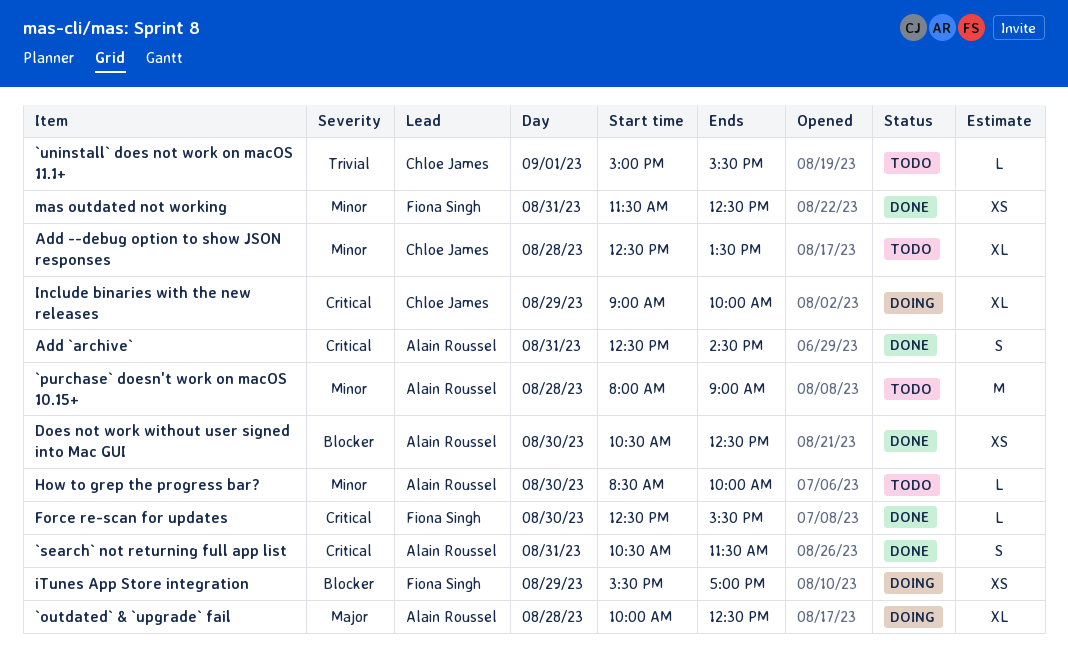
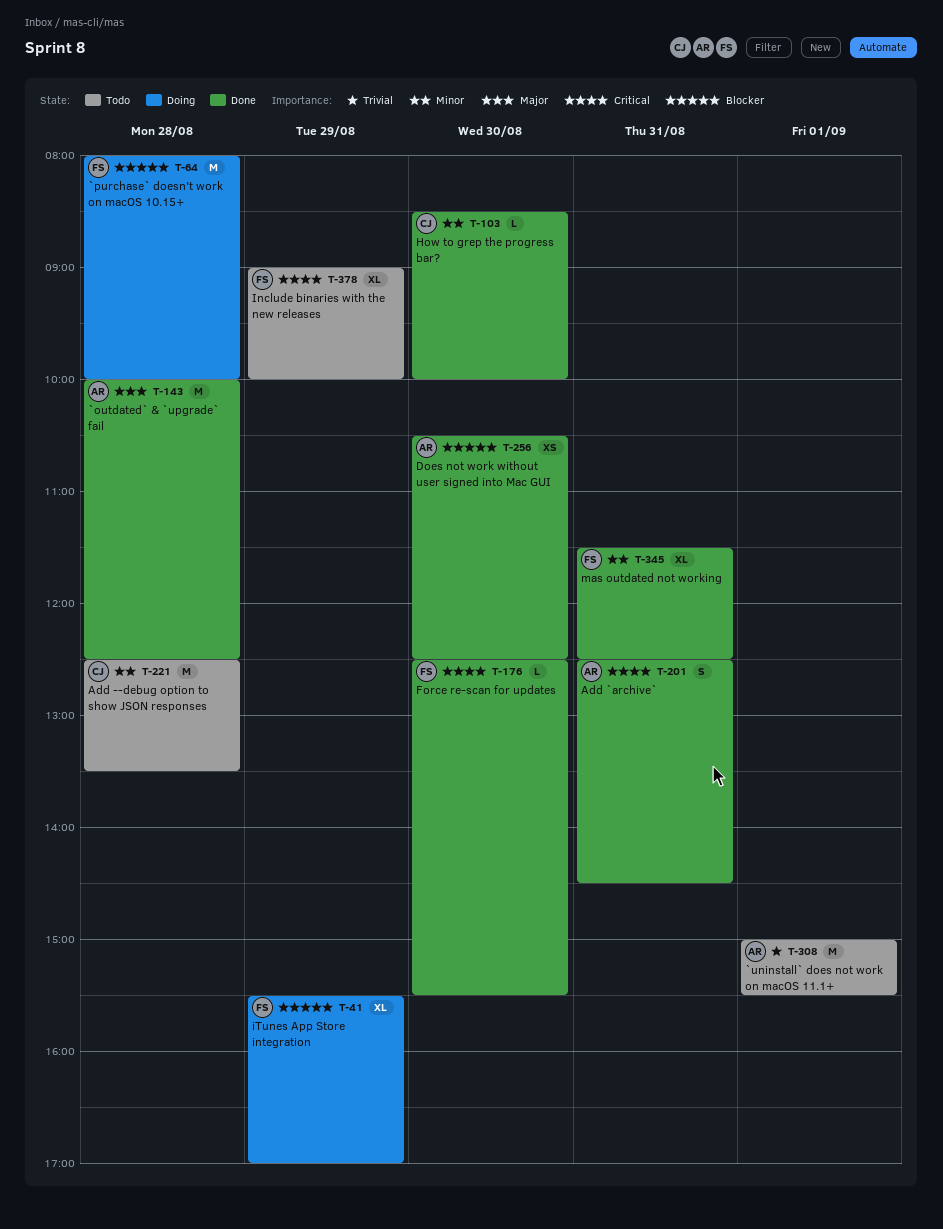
`outdated` & `upgrade` fail, status: Doing -> Done
`outdated` & `upgrade` fail, estimate: XL -> M
`purchase` doesn't work on macOS 10.15+, status: Todo -> Doing
`purchase` doesn't work on macOS 10.15+, owner: Alain Roussel -> Fiona Singh
`purchase` doesn't work on macOS 10.15+, priority: Minor -> Blocker
`purchase` doesn't work on macOS 10.15+, ends: 09:00 -> 10:00
`search` not returning full app list: present -> none
`uninstall` does not work on macOS 11.1+, owner: Chloe James -> Alain Roussel
`uninstall` does not work on macOS 11.1+, estimate: L -> M
Add --debug option to show JSON responses, estimate: XL -> M
How to grep the progress bar?, status: Todo -> Done
How to grep the progress bar?, owner: Alain Roussel -> Chloe James
Include binaries with the new releases, status: Doing -> Todo
Include binaries with the new releases, owner: Chloe James -> Fiona Singh
iTunes App Store integration, estimate: XS -> XL
mas outdated not working, estimate: XS -> XL

